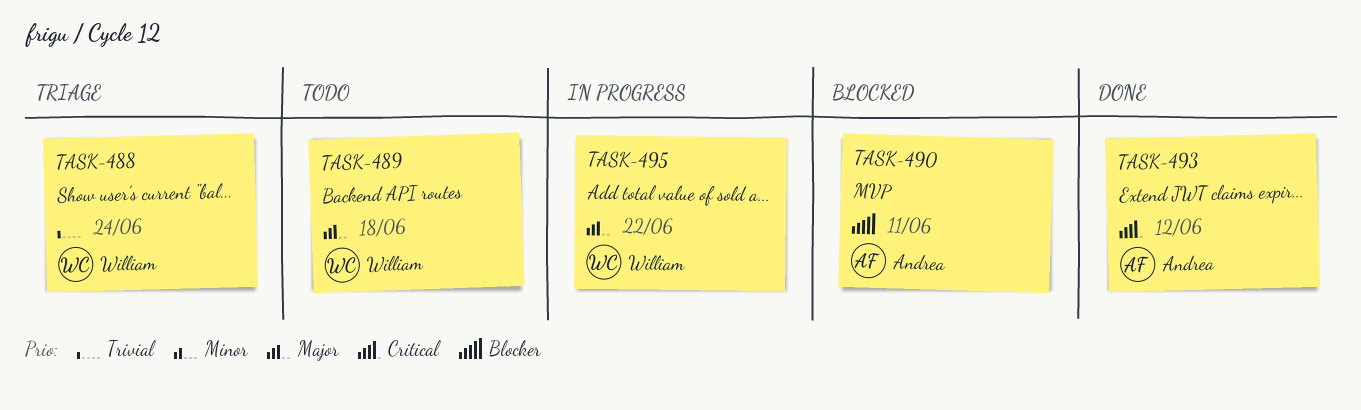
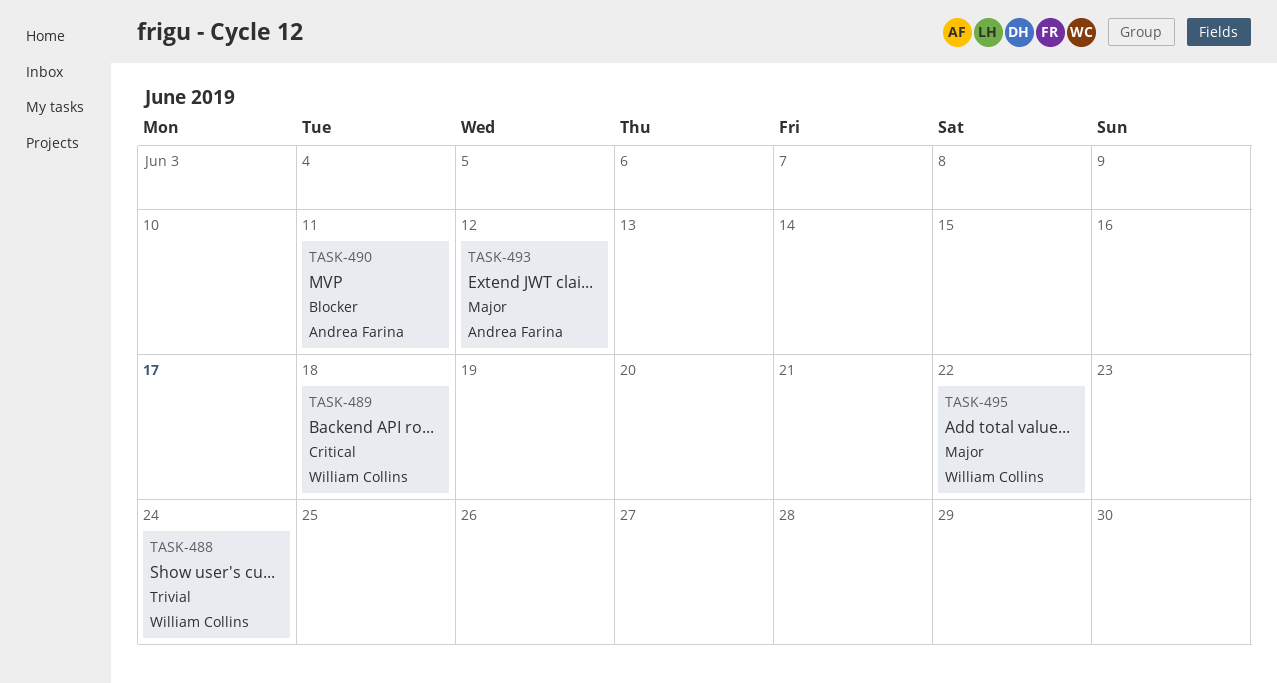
TASK-489, priority: Major -> Critical
TASK-493, priority: Critical -> Major

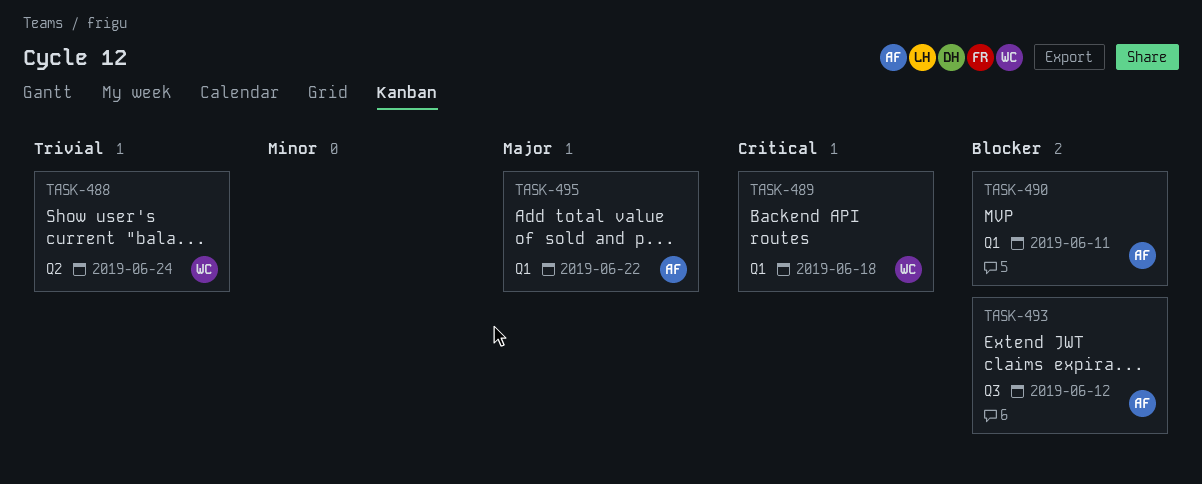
TASK-493, priority: Major -> Blocker
TASK-495, owner: William Collins -> Andrea Farina

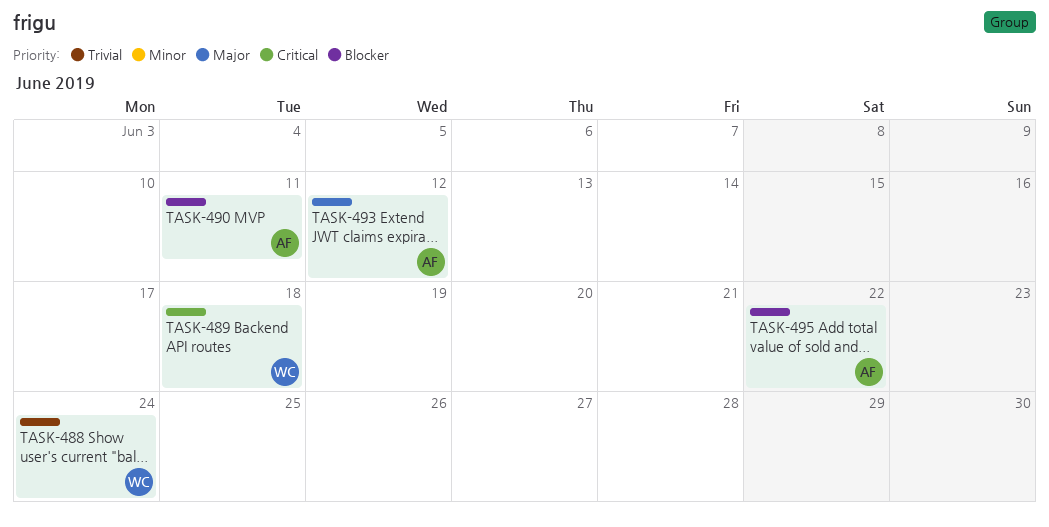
TASK-493, priority: Blocker -> Major
TASK-495, priority: Major -> Blocker

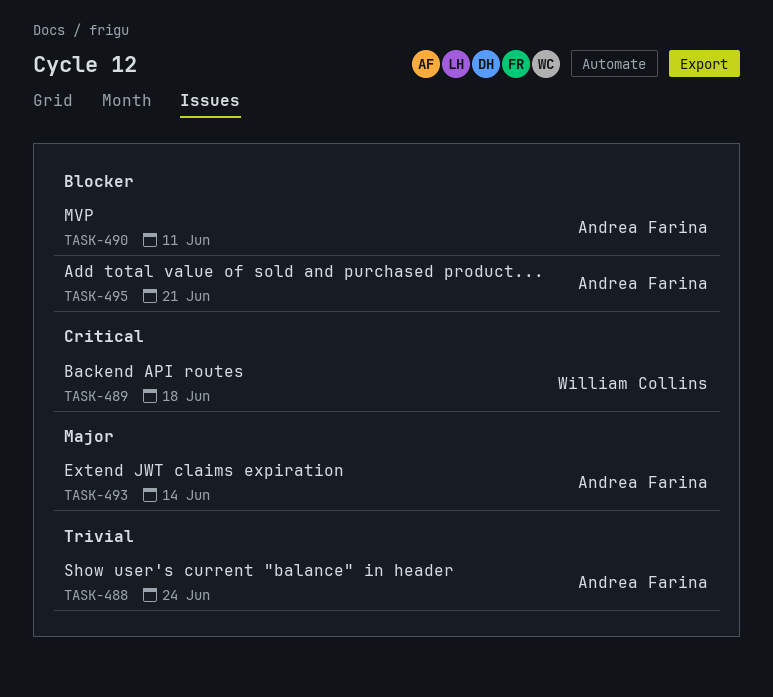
TASK-488, owner: William Collins -> Andrea Farina
TASK-493, due: Jun 12 -> Jun 14
TASK-495, due: Jun 22 -> Jun 21

